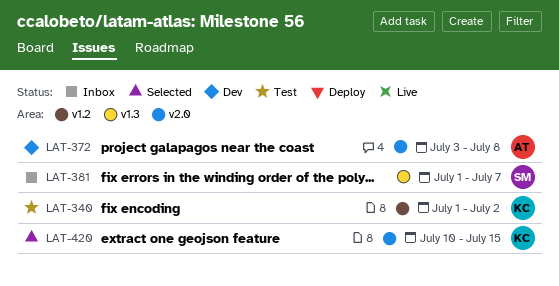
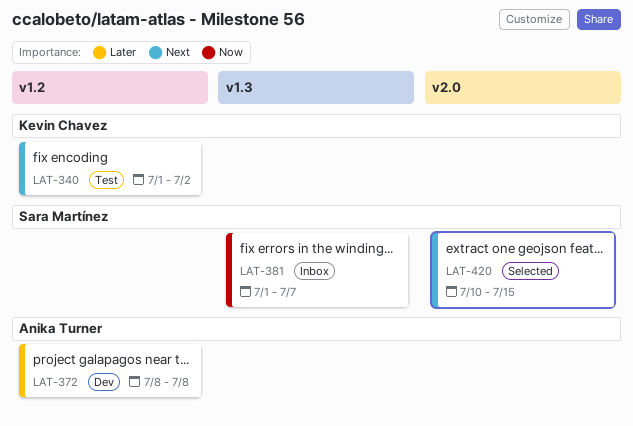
LAT-372, label: v2.0 -> v1.2
LAT-372, start: Jul 3 -> Jul 8
LAT-420, owner: Kevin Chavez -> Sara Martínez

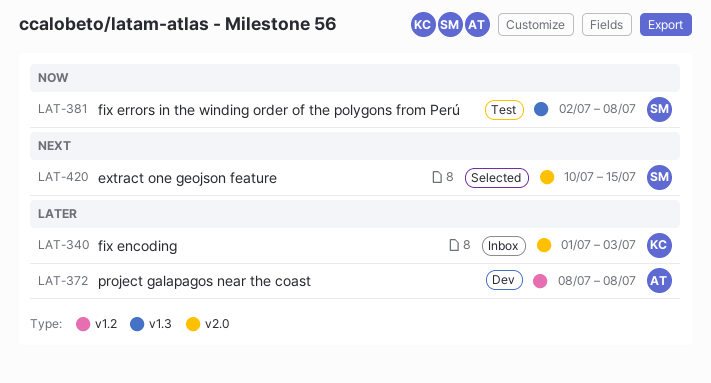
LAT-340, status: Test -> Inbox
LAT-340, priority: Next -> Later
LAT-340, label: v1.2 -> v2.0
LAT-340, due: Jul 2 -> Jul 3
LAT-381, status: Inbox -> Test
LAT-381, start: Jul 1 -> Jul 2
LAT-381, due: Jul 7 -> Jul 8

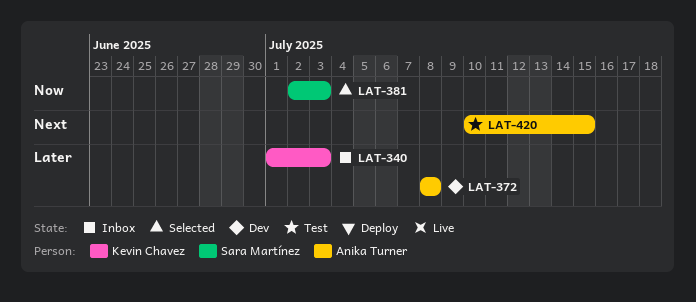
LAT-381, status: Test -> Selected
LAT-381, due: Jul 8 -> Jul 3
LAT-420, status: Selected -> Test
LAT-420, owner: Sara Martínez -> Anika Turner

